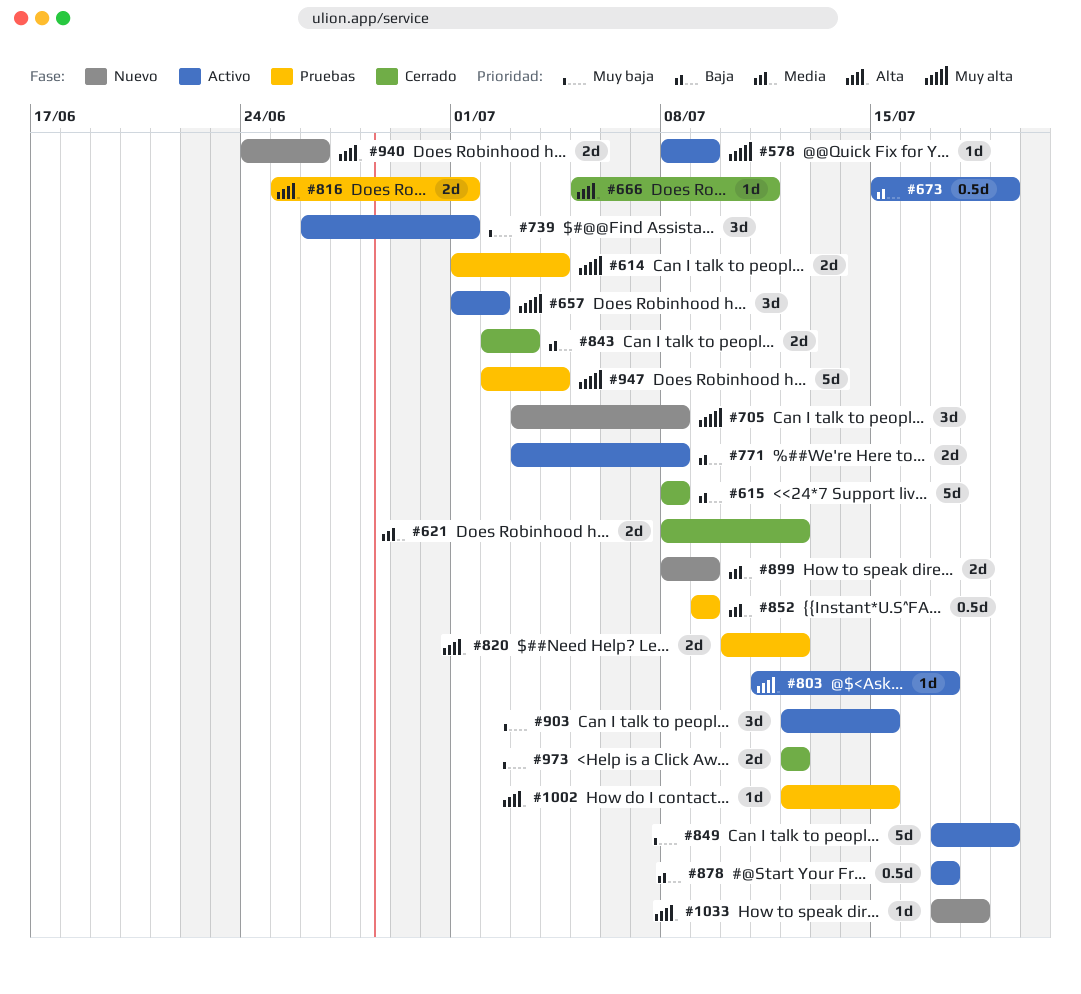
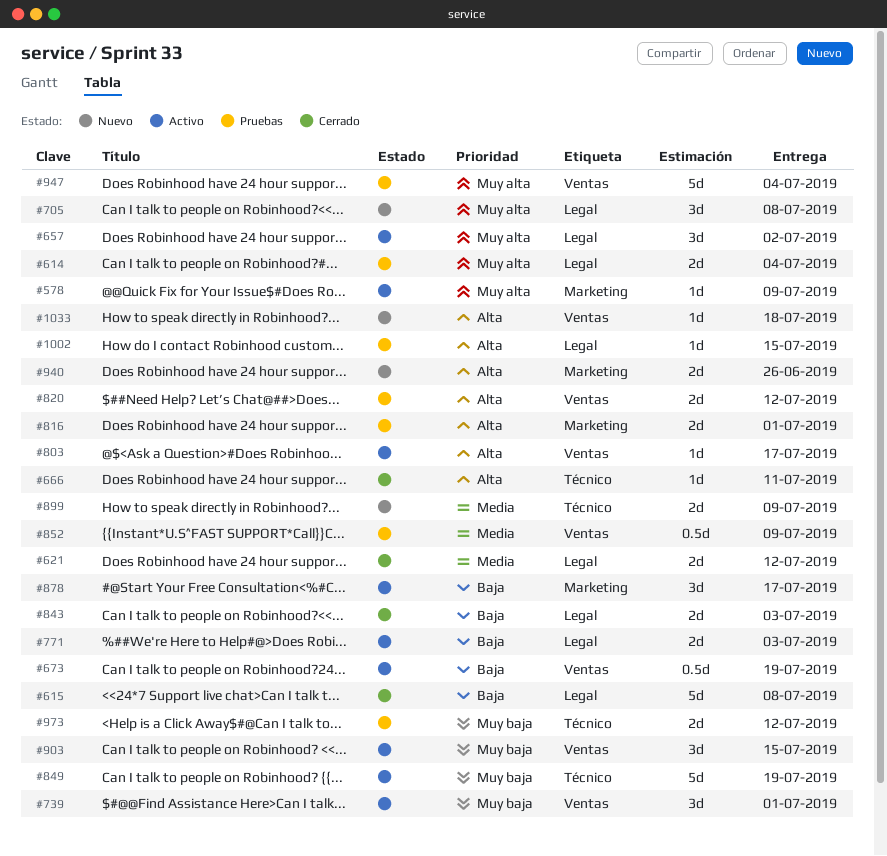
#771, due: Jul 8 -> Jul 3
#878, estimate: 0.5d -> 3d
#973, status: Cerrado -> Pruebas

